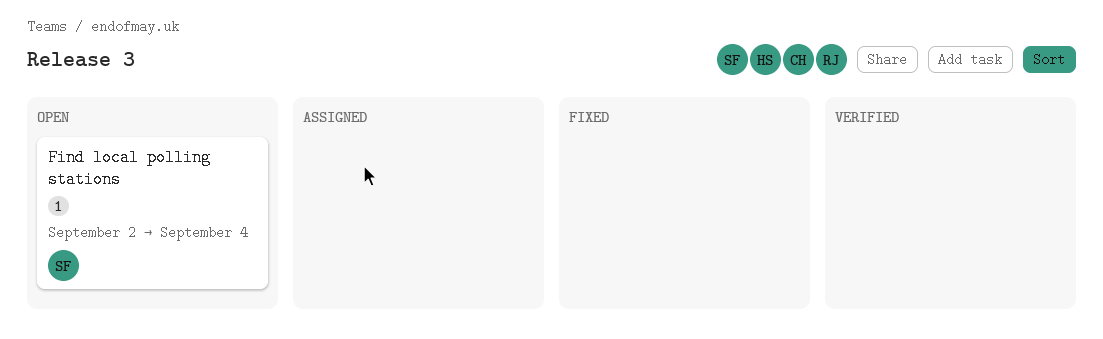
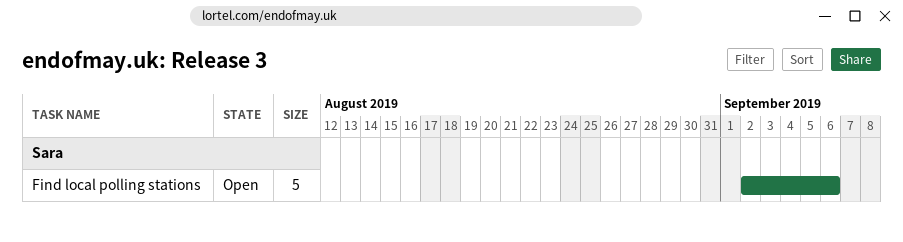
Find local polling stations, estimate: 1 -> 5
Find local polling stations, due: Sep 4 -> Sep 6

